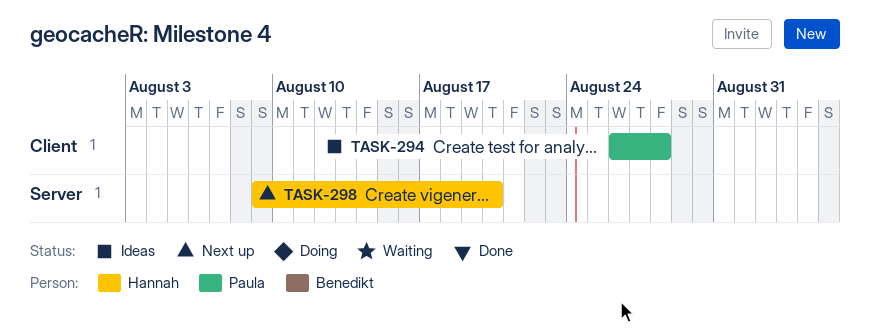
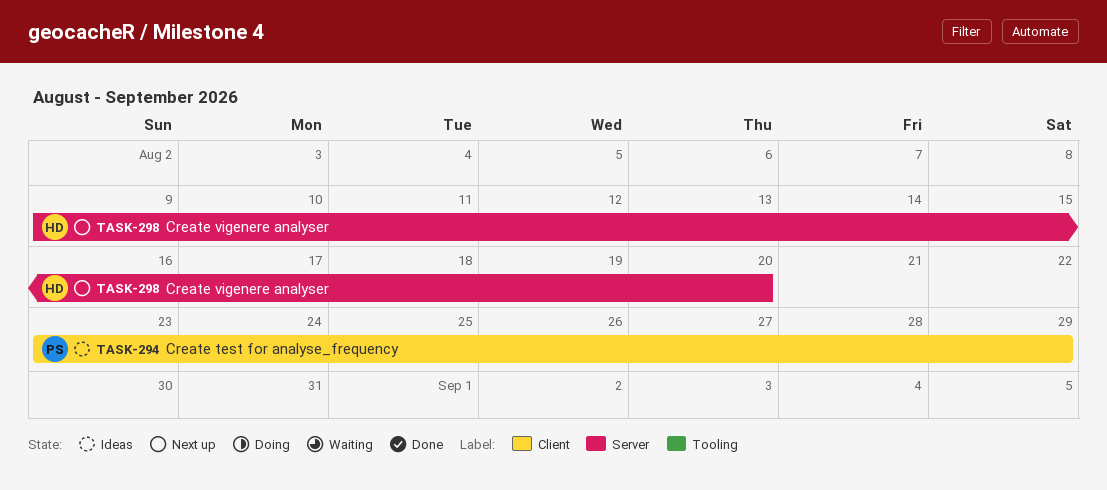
TASK-294, start: Aug 26 -> Aug 23
TASK-294, due: Aug 28 -> Aug 29

